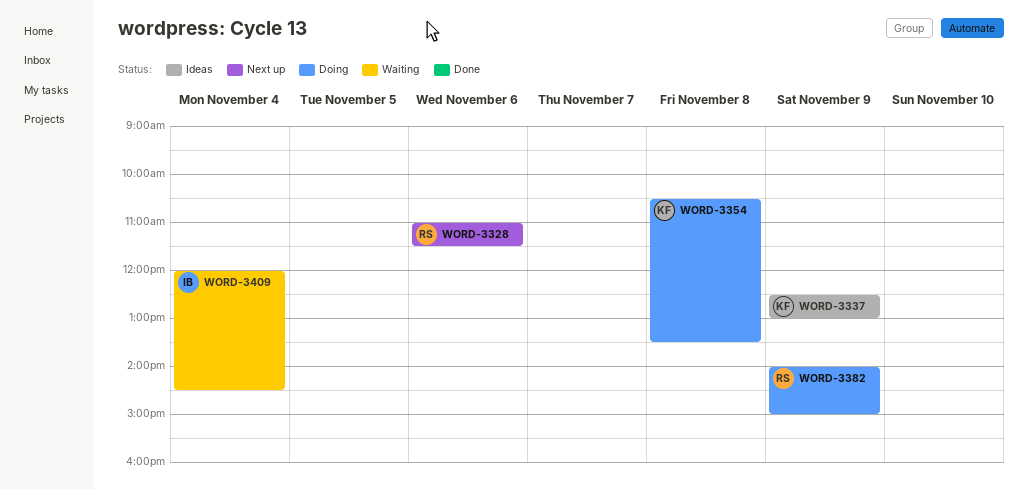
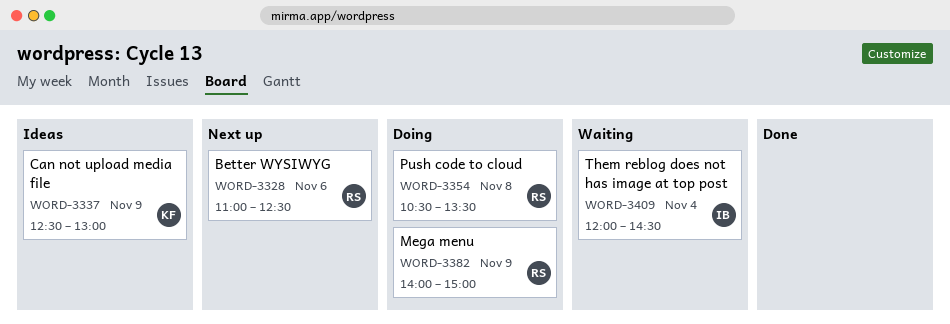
WORD-3328, ends: 11:30 -> 12:30
WORD-3354, owner: KF -> RS

